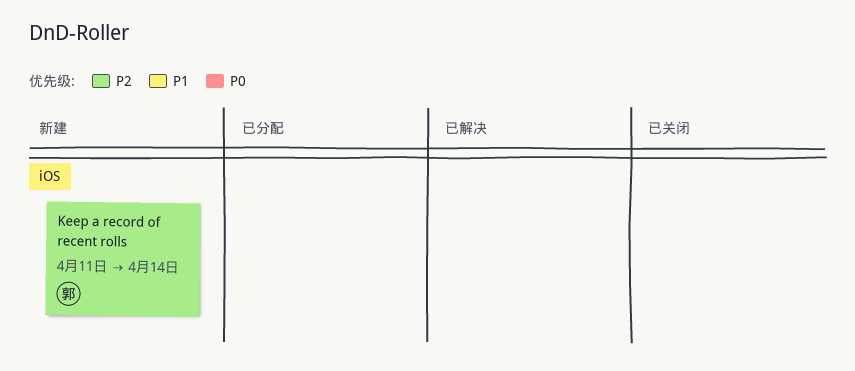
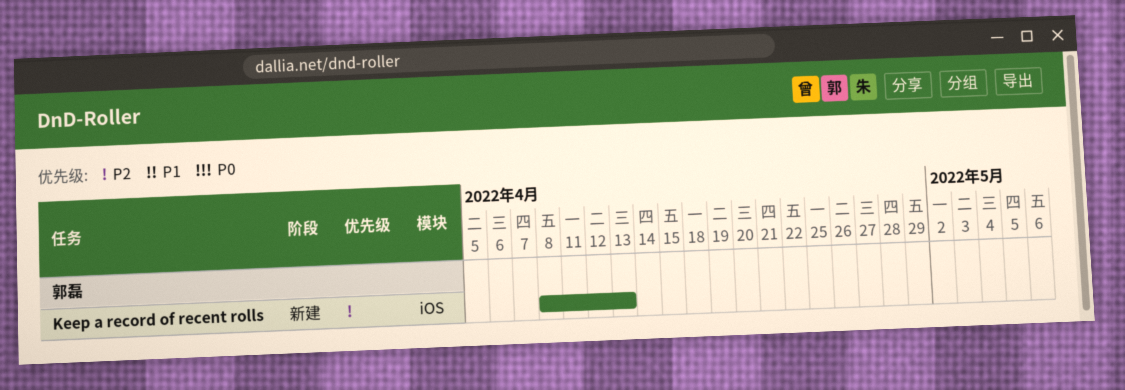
Keep a record of recent rolls, start: Apr 11 -> Apr 8
Keep a record of recent rolls, due: Apr 14 -> Apr 13

